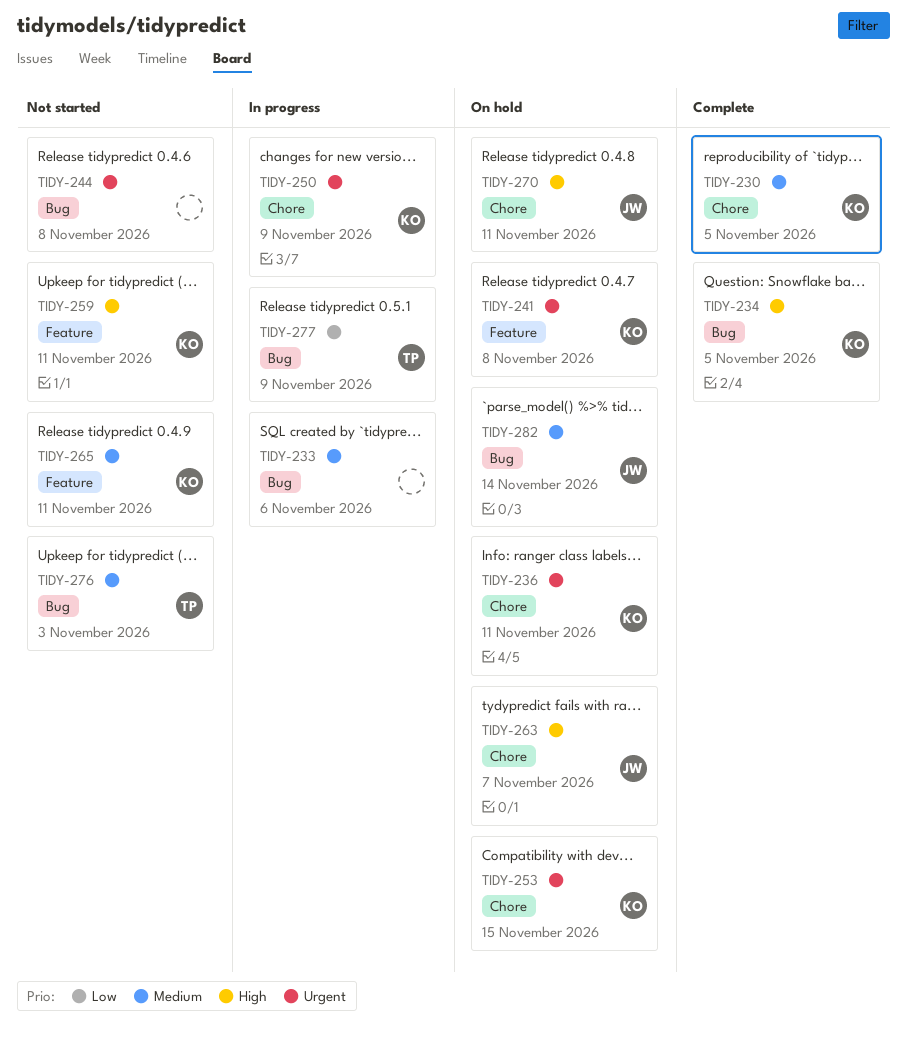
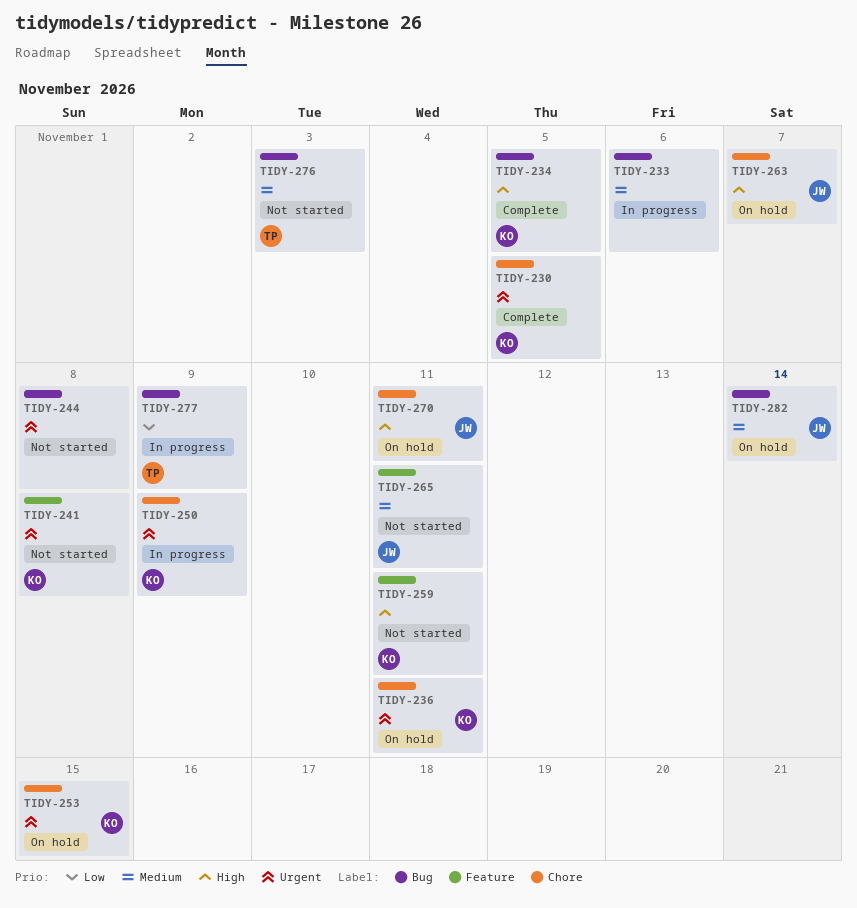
TIDY-230, priority: Medium -> Urgent
TIDY-241, status: On hold -> Not started
TIDY-265, owner: KO -> JW

